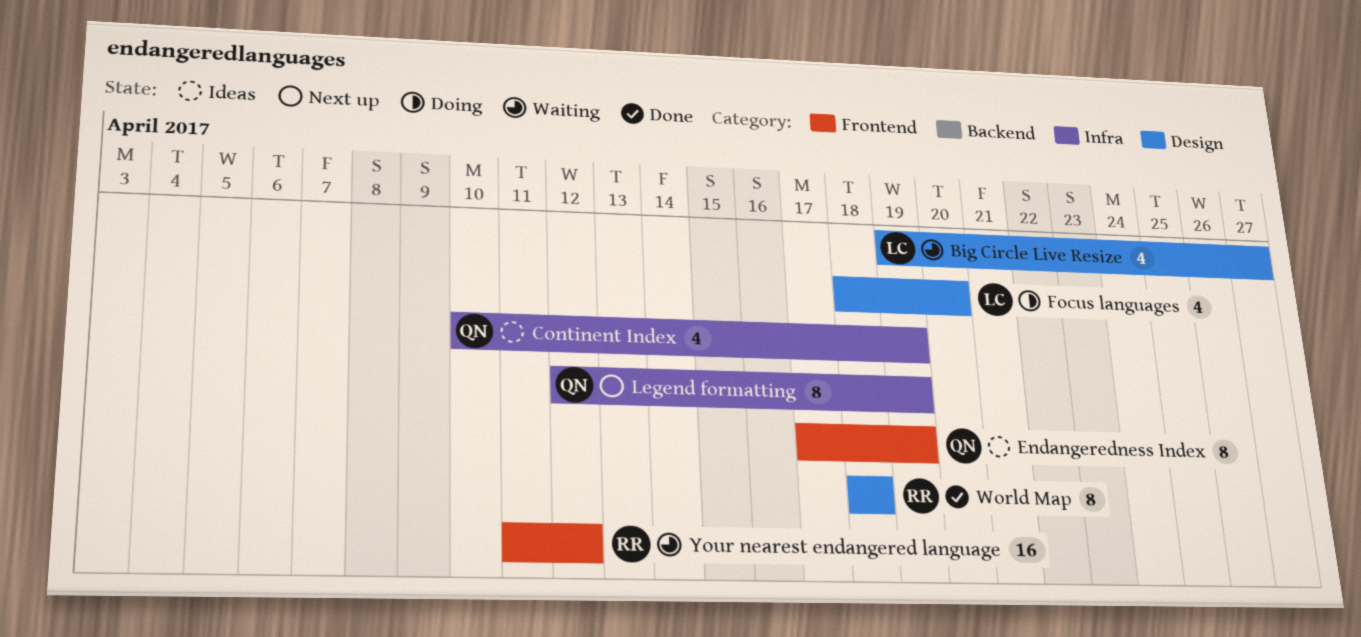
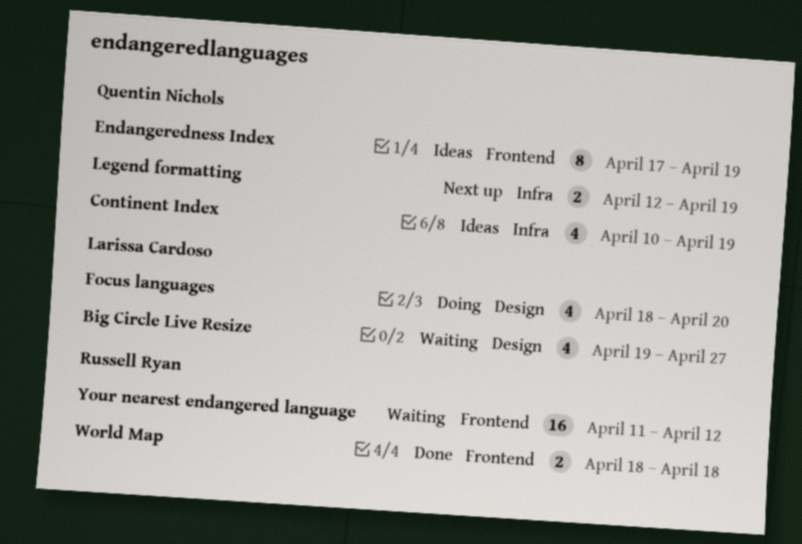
Legend formatting, estimate: 8 -> 2
World Map, label: Design -> Frontend
World Map, estimate: 8 -> 2

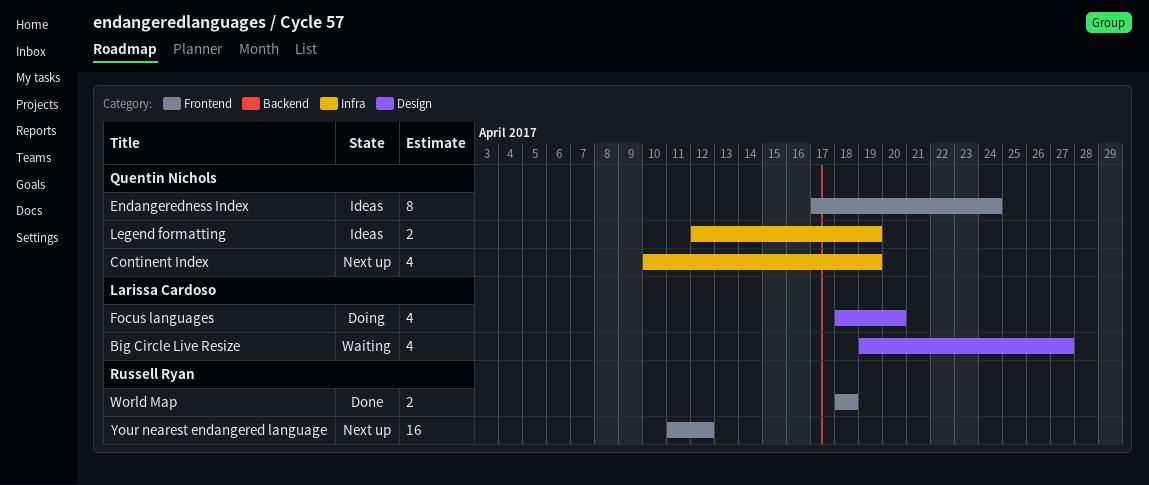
Continent Index, status: Ideas -> Next up
Endangeredness Index, due: Apr 19 -> Apr 24
Legend formatting, status: Next up -> Ideas
Your nearest endangered language, status: Waiting -> Next up

